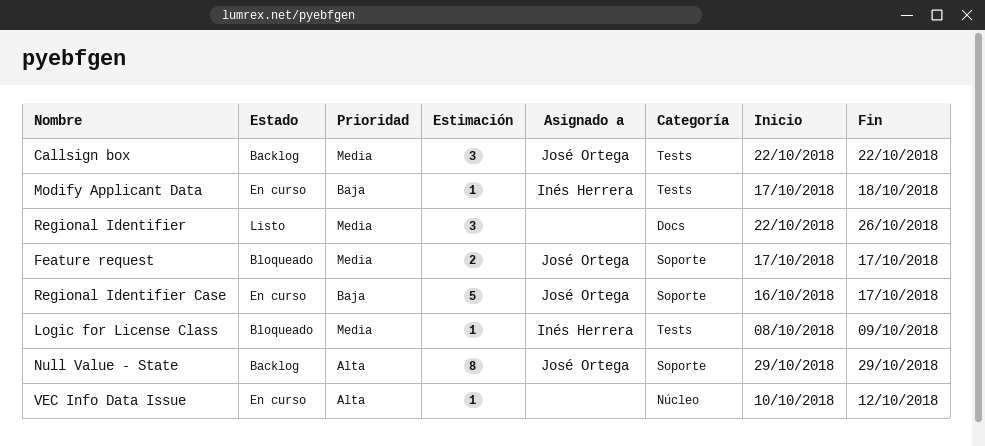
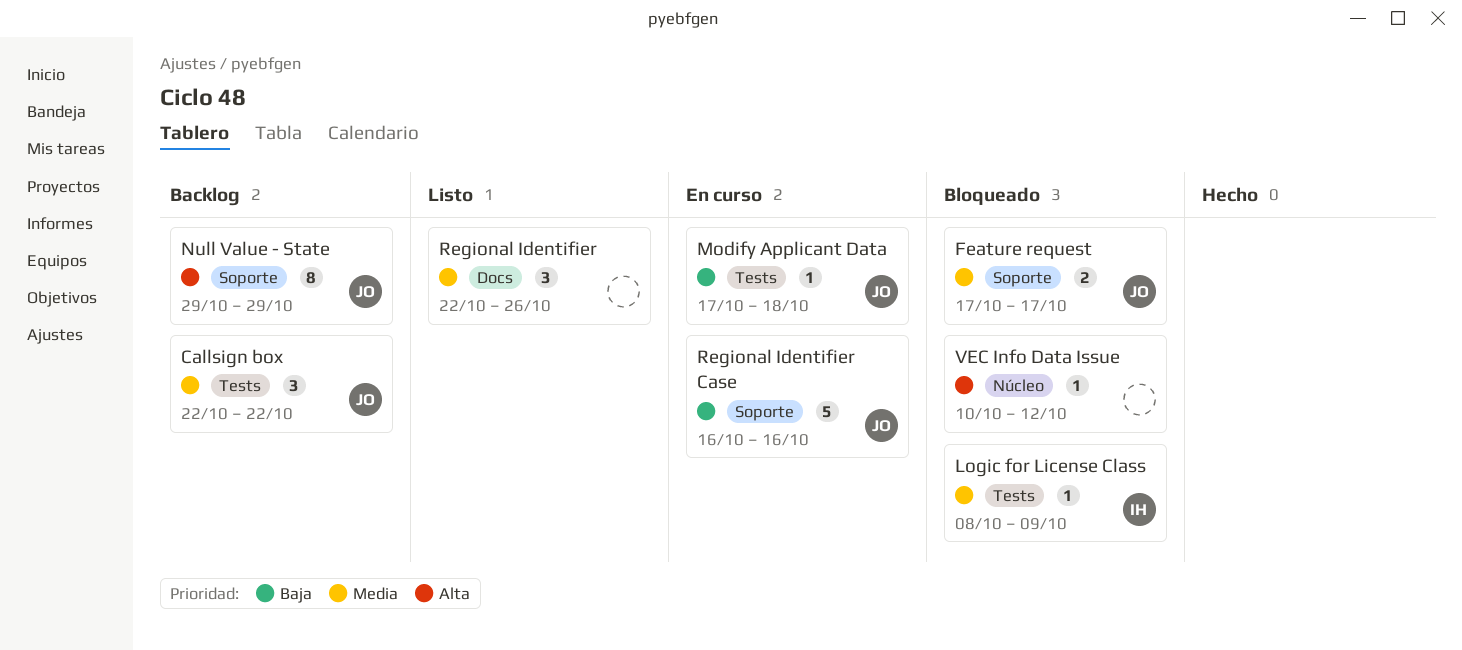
Modify Applicant Data, owner: Inés Herrera -> José Ortega
Regional Identifier Case, due: Oct 17 -> Oct 16
VEC Info Data Issue, status: En curso -> Bloqueado

